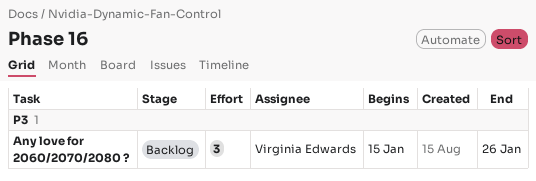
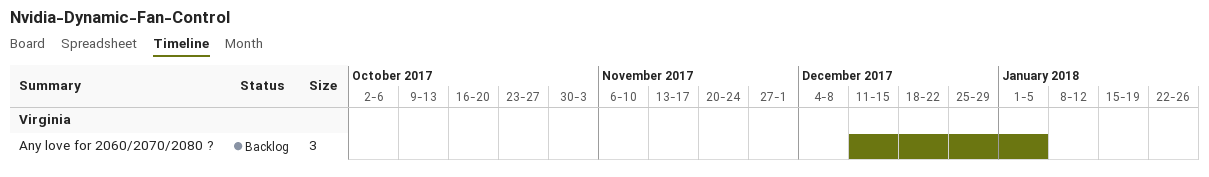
Any love for 2060/2070/2080 ?, start: Jan 15 -> Dec 11
Any love for 2060/2070/2080 ?, due: Jan 26 -> Jan 5

